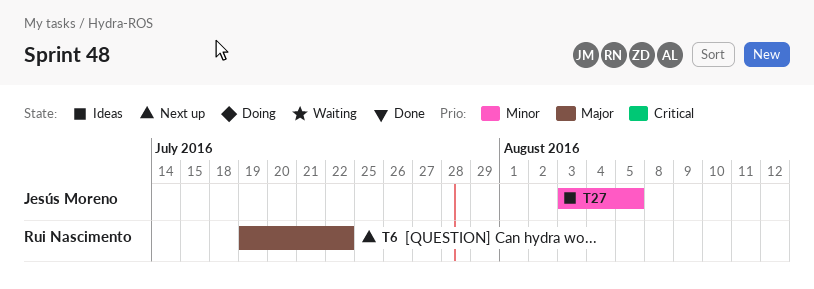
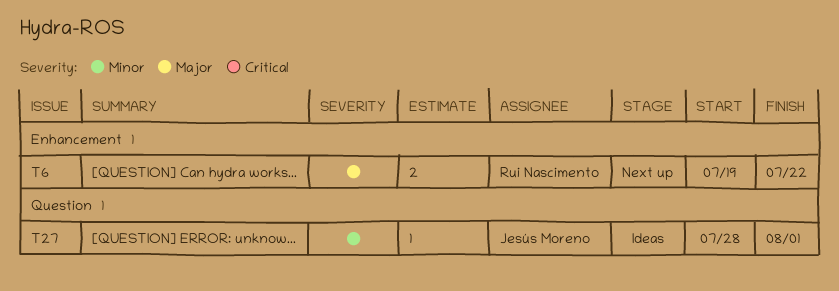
T27, start: Aug 3 -> Jul 28
T27, due: Aug 5 -> Aug 1

